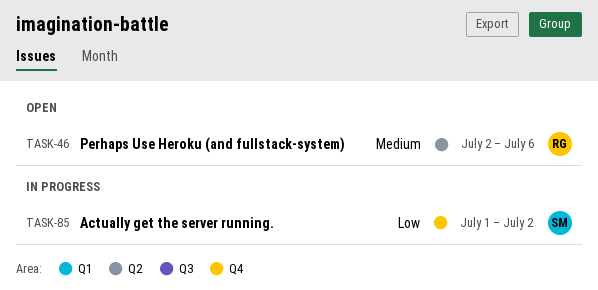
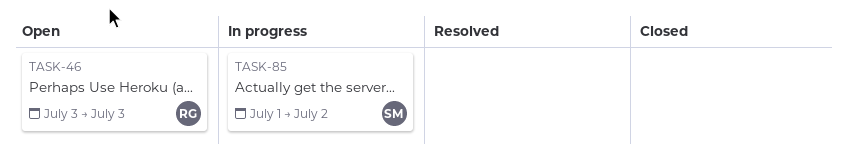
TASK-46, start: Jul 2 -> Jul 3
TASK-46, due: Jul 6 -> Jul 3

